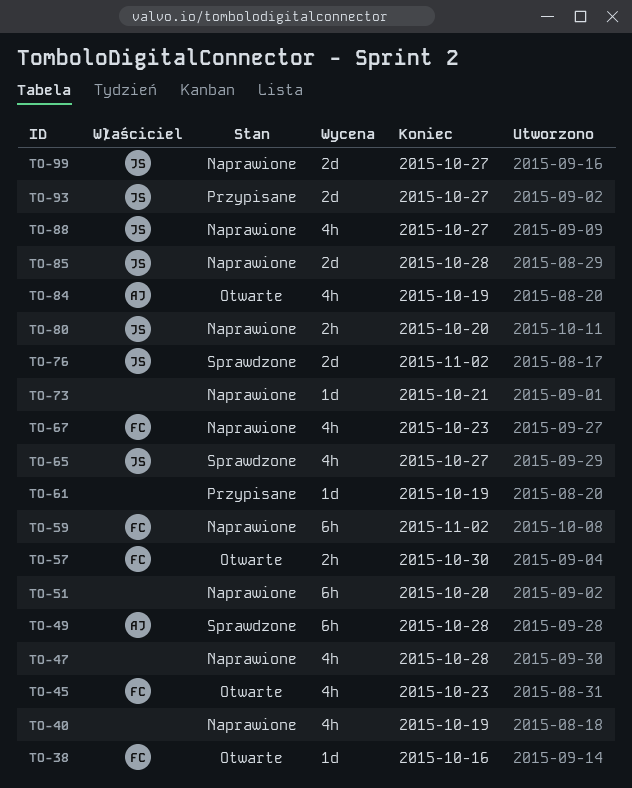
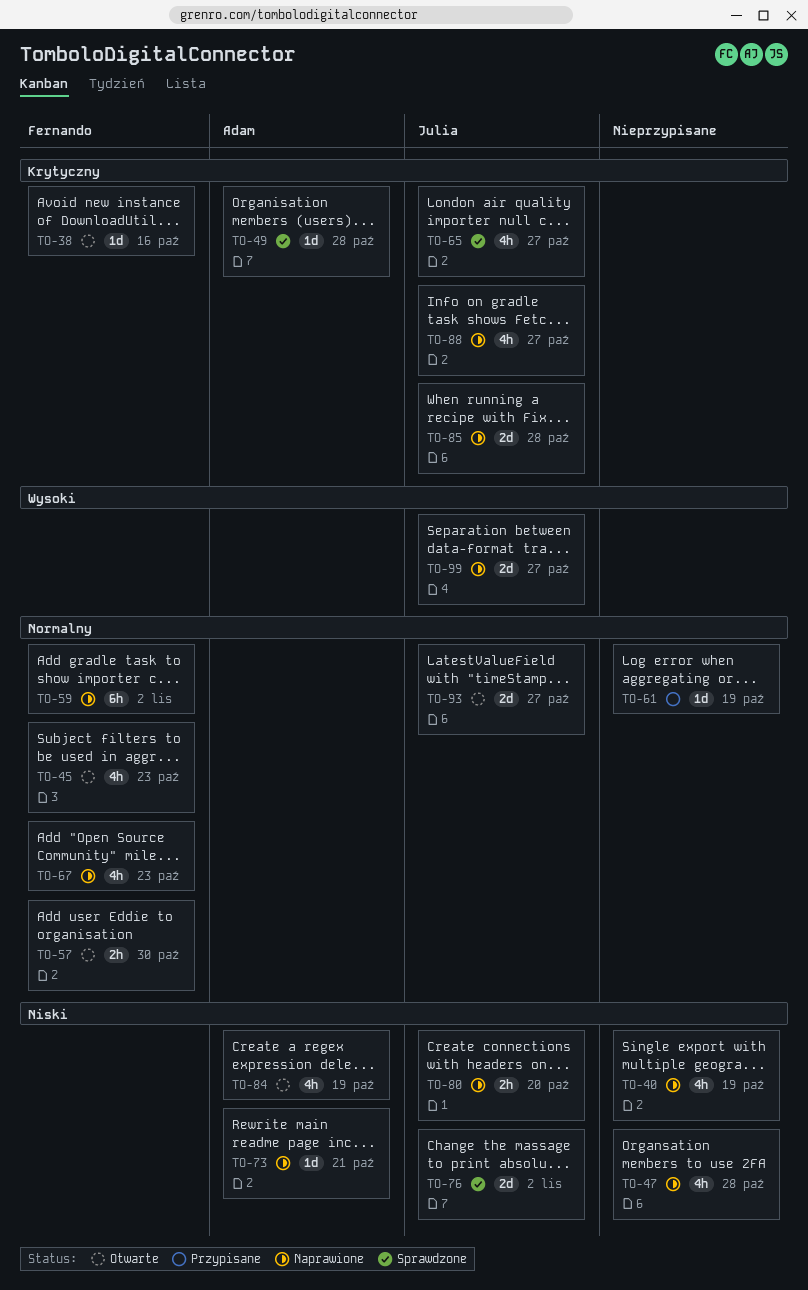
TO-49, estimate: 6h -> 1d
TO-51: present -> none
TO-73, owner: none -> Adam
TO-93, status: Przypisane -> Otwarte

